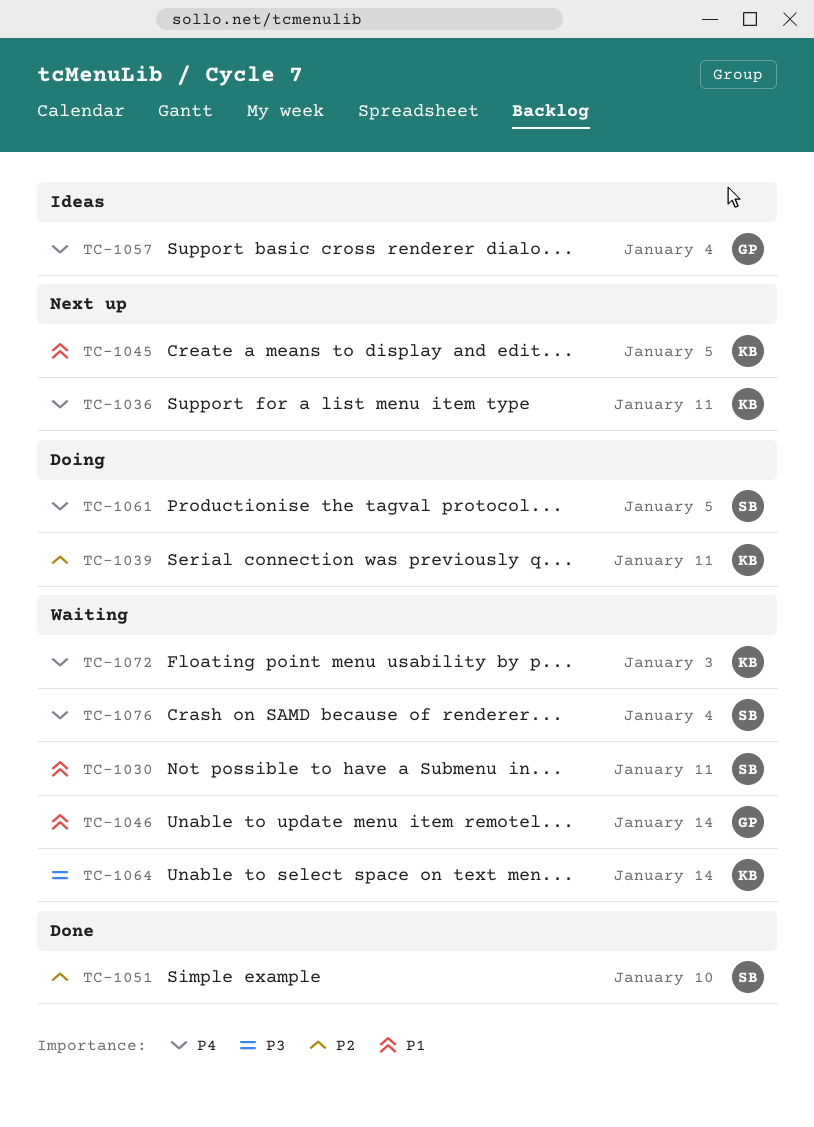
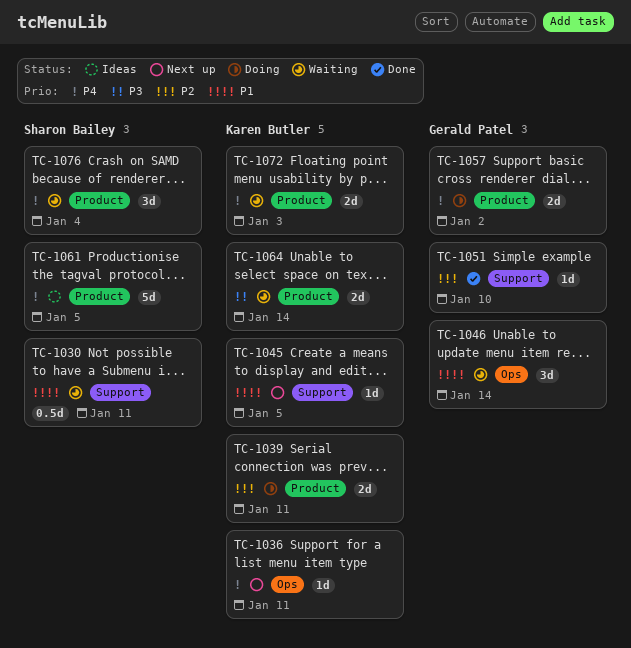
TC-1051, owner: Sharon Bailey -> Gerald Patel
TC-1057, status: Ideas -> Doing
TC-1057, due: Jan 4 -> Jan 2
TC-1061, status: Doing -> Ideas

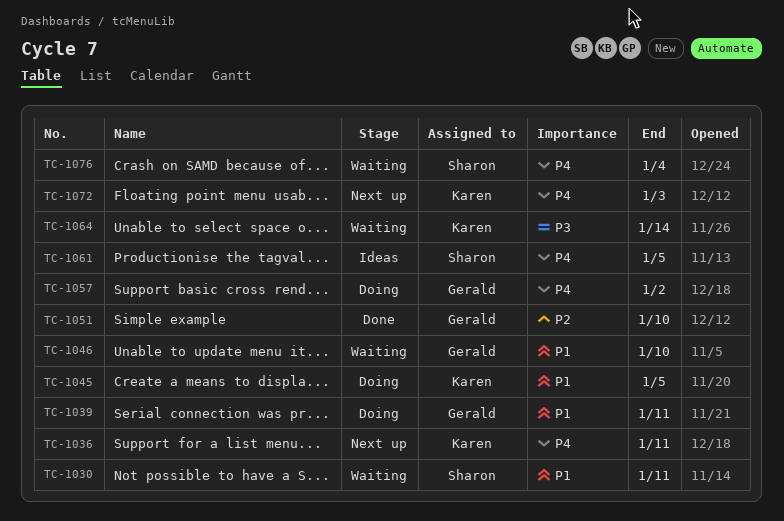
TC-1039, owner: Karen Butler -> Gerald Patel
TC-1039, priority: P2 -> P1
TC-1045, status: Next up -> Doing
TC-1046, due: Jan 14 -> Jan 10
TC-1072, status: Waiting -> Next up

